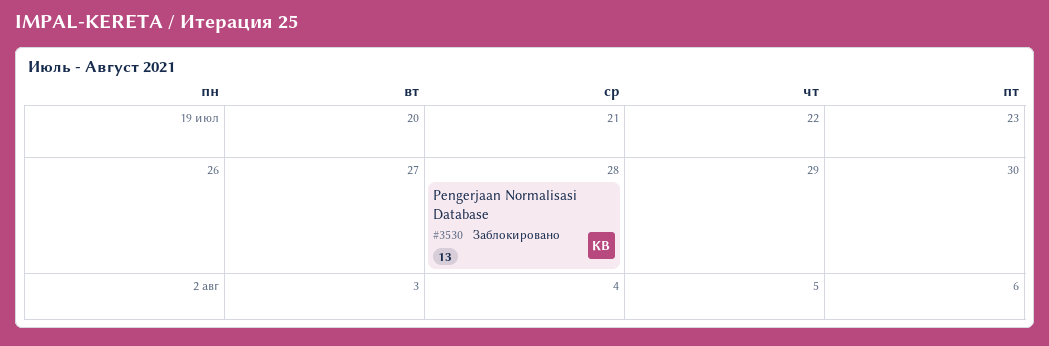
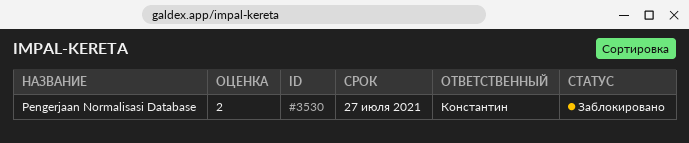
#3530, estimate: 13 -> 2
#3530, due: Jul 28 -> Jul 27

